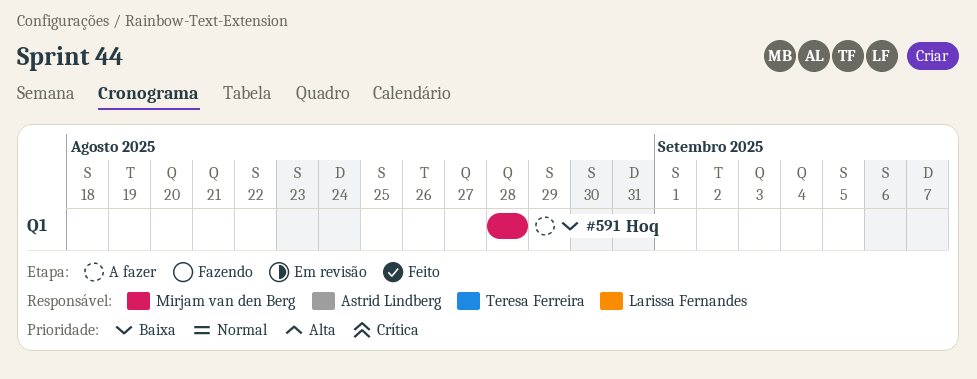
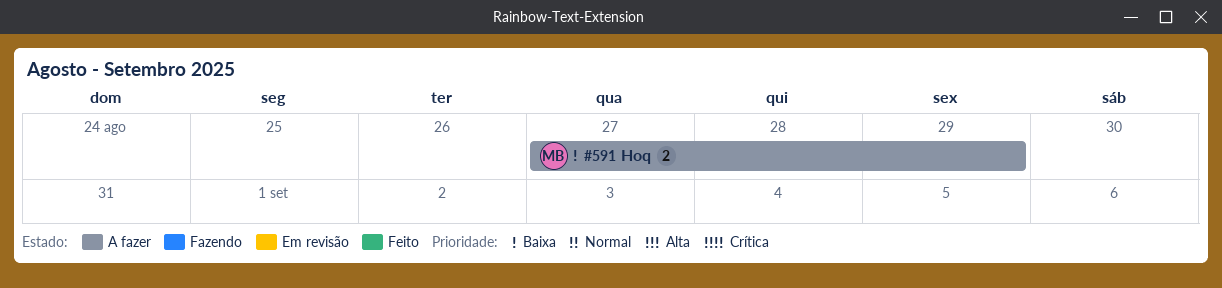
#591, start: Aug 28 -> Aug 27
#591, due: Aug 28 -> Aug 29

